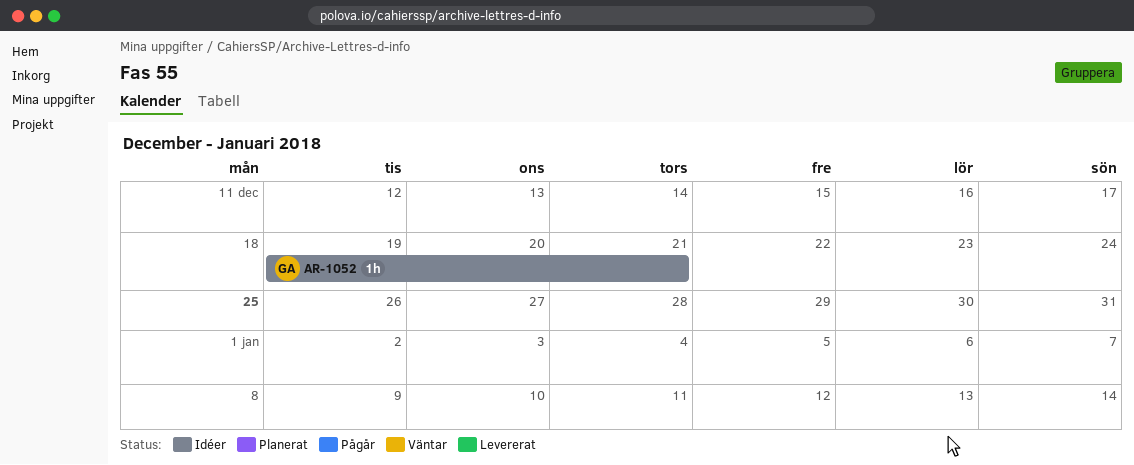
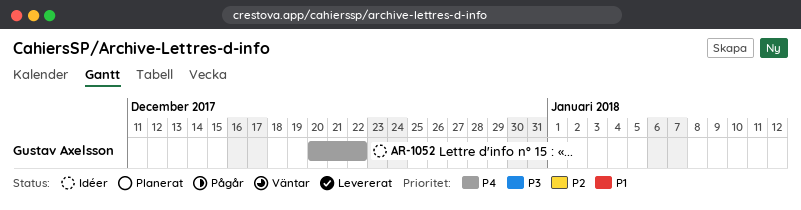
AR-1052, start: Dec 19 -> Dec 20
AR-1052, due: Dec 21 -> Dec 22

